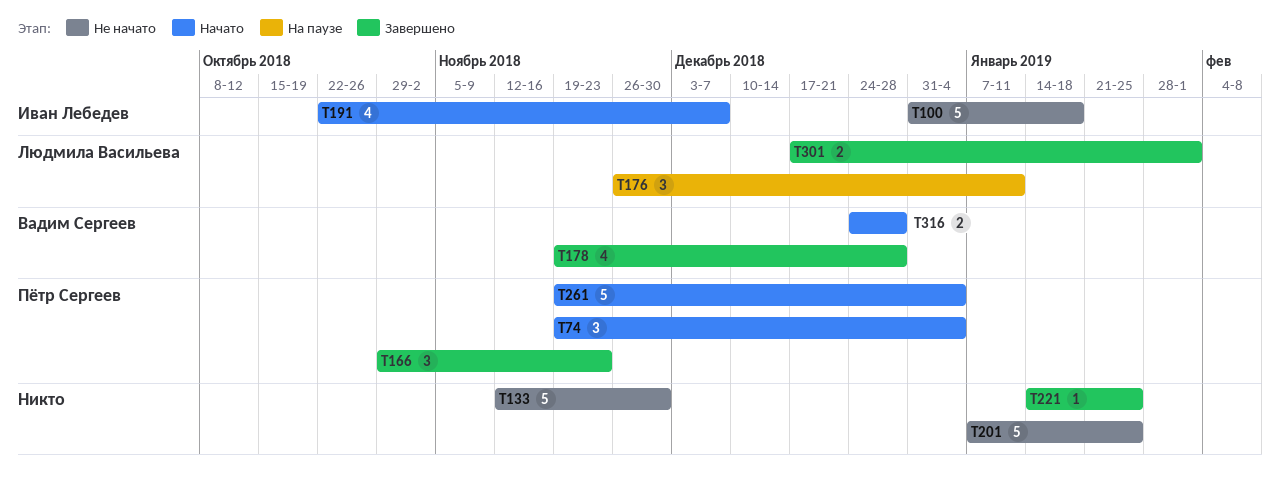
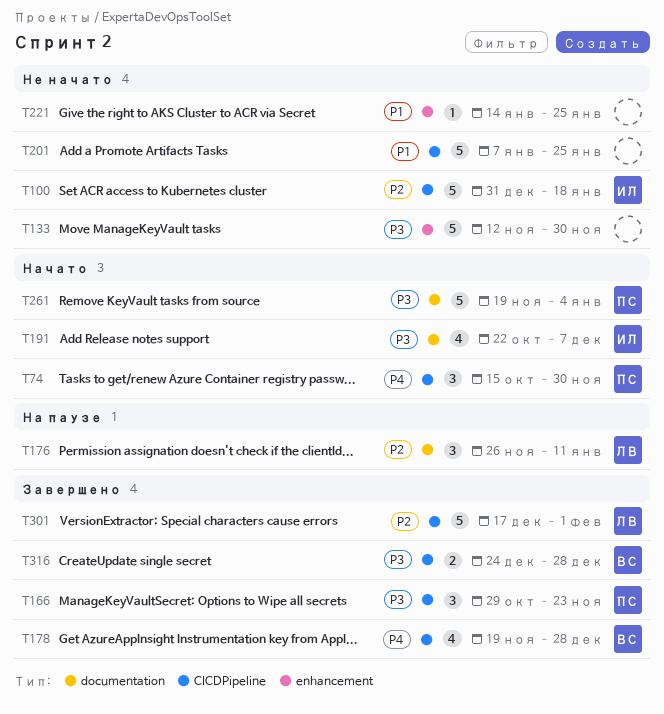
T74, start: Nov 19 -> Oct 15
T74, due: Jan 4 -> Nov 30
T221, status: Завершено -> Не начато
T301, estimate: 2 -> 5
T316, status: Начато -> Завершено

